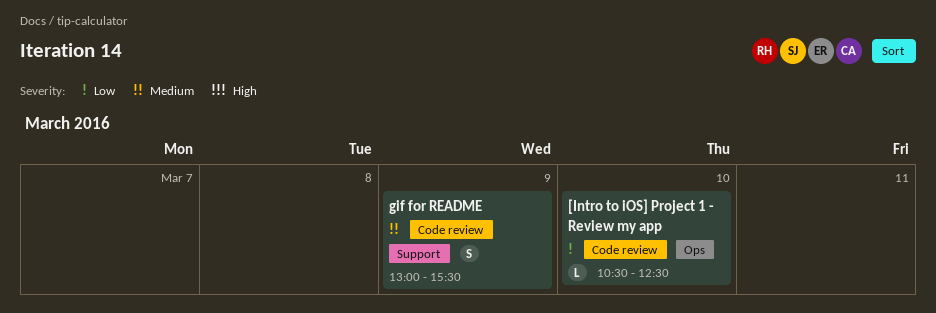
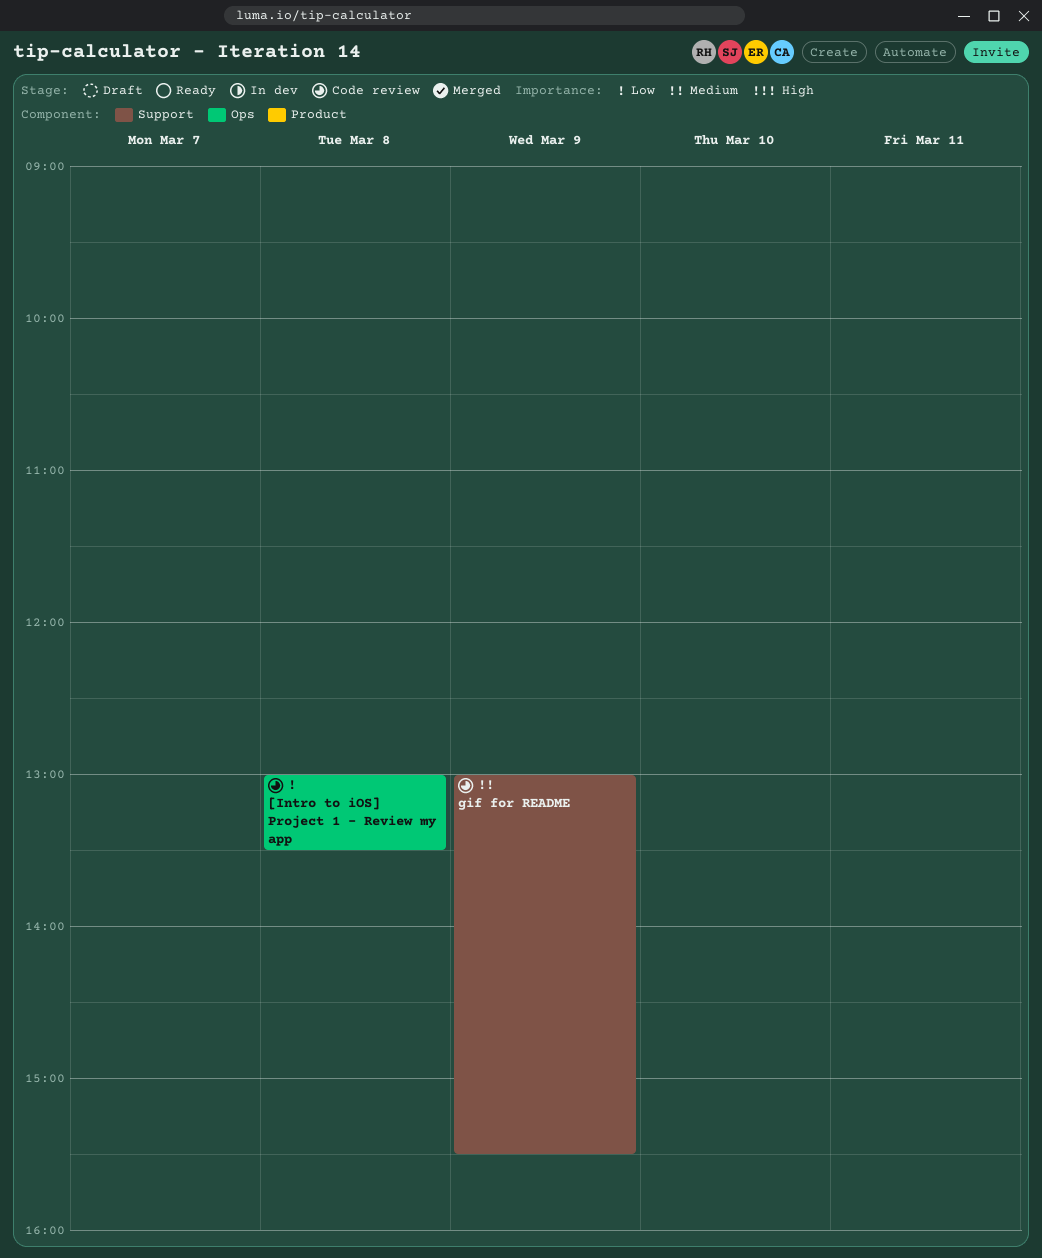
[Intro to iOS] Project 1 - Review my app, day: Mar 10 -> Mar 8
[Intro to iOS] Project 1 - Review my app, begins: 10:30 -> 13:00
[Intro to iOS] Project 1 - Review my app, ends: 12:30 -> 13:30

